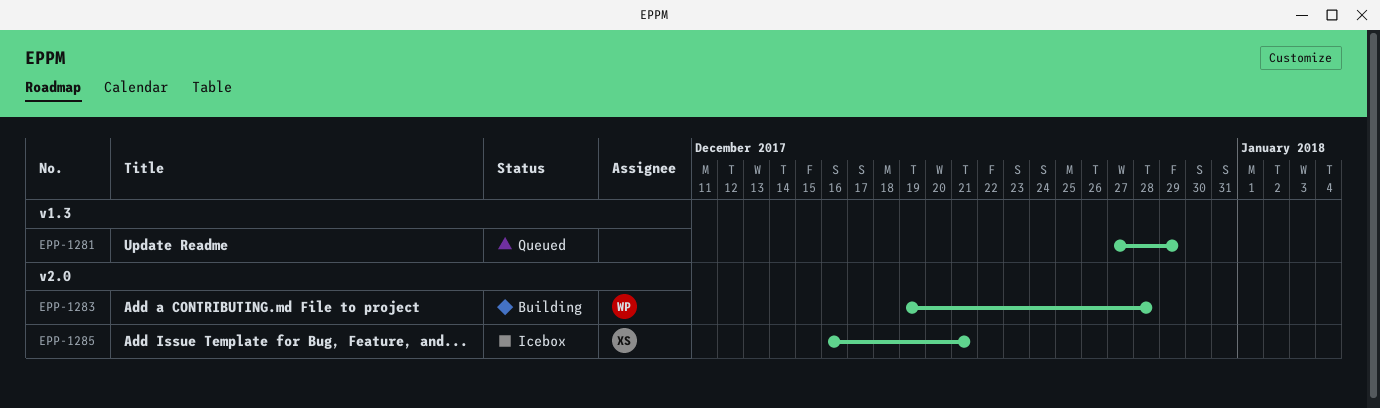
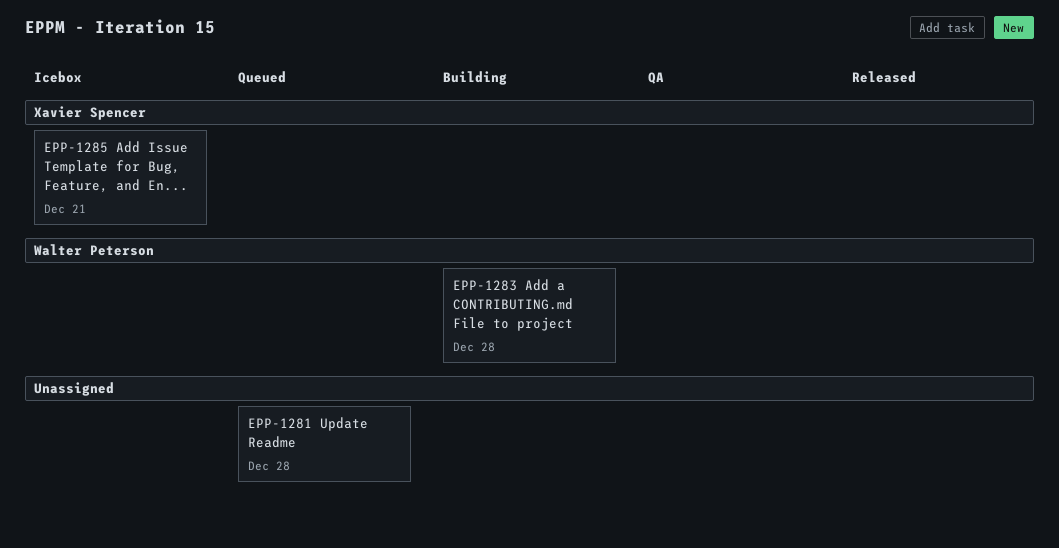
EPP-1281, due: Dec 29 -> Dec 28

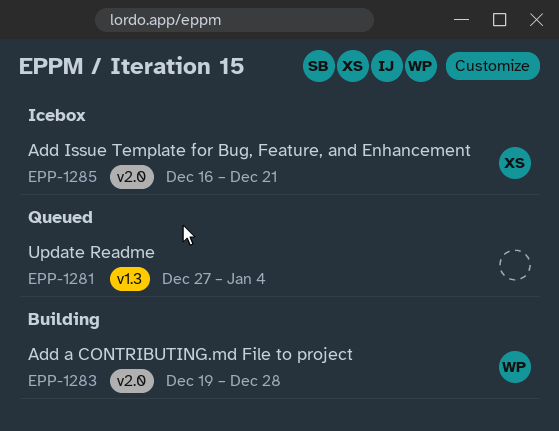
EPP-1281, due: Dec 28 -> Jan 4

